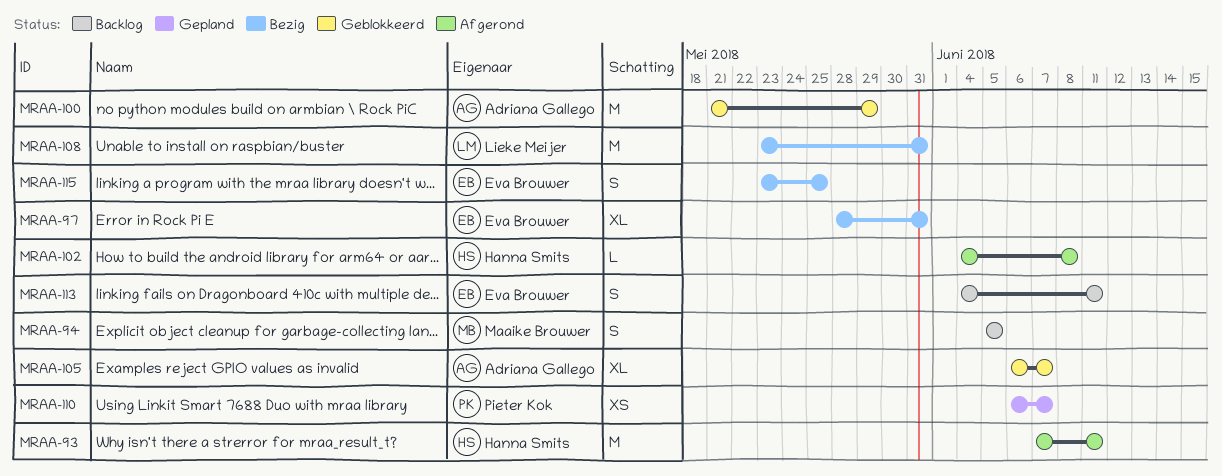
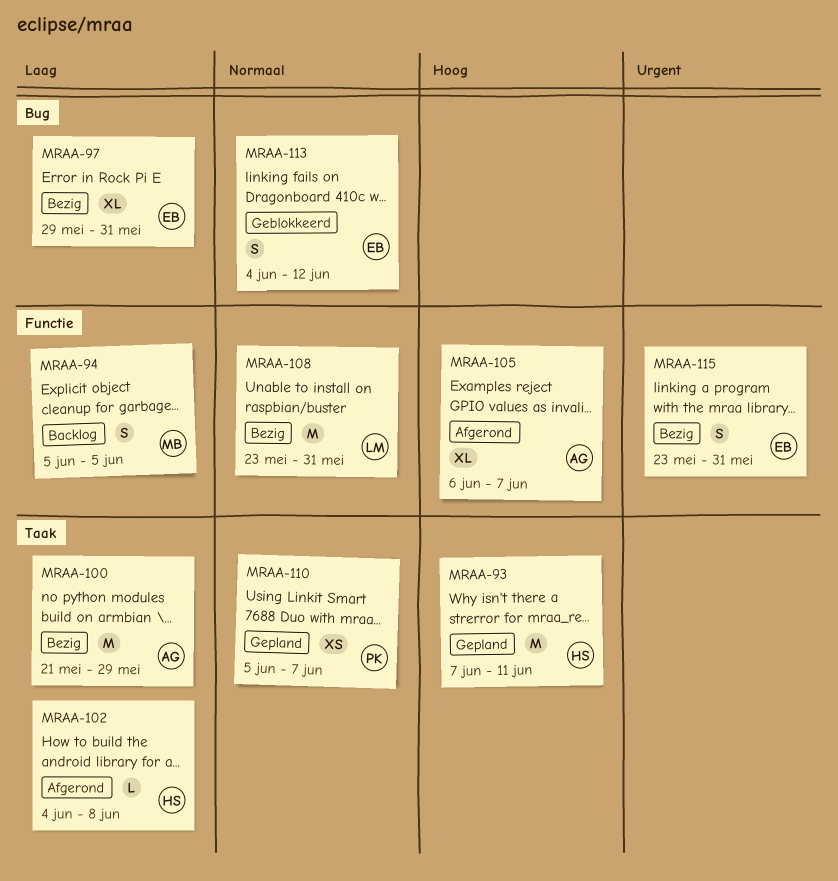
MRAA-93, status: Afgerond -> Gepland
MRAA-97, start: May 28 -> May 29
MRAA-100, status: Geblokkeerd -> Bezig
MRAA-105, status: Geblokkeerd -> Afgerond
MRAA-110, start: Jun 6 -> Jun 5
MRAA-113, status: Backlog -> Geblokkeerd
MRAA-113, due: Jun 11 -> Jun 12
MRAA-115, due: May 25 -> May 31

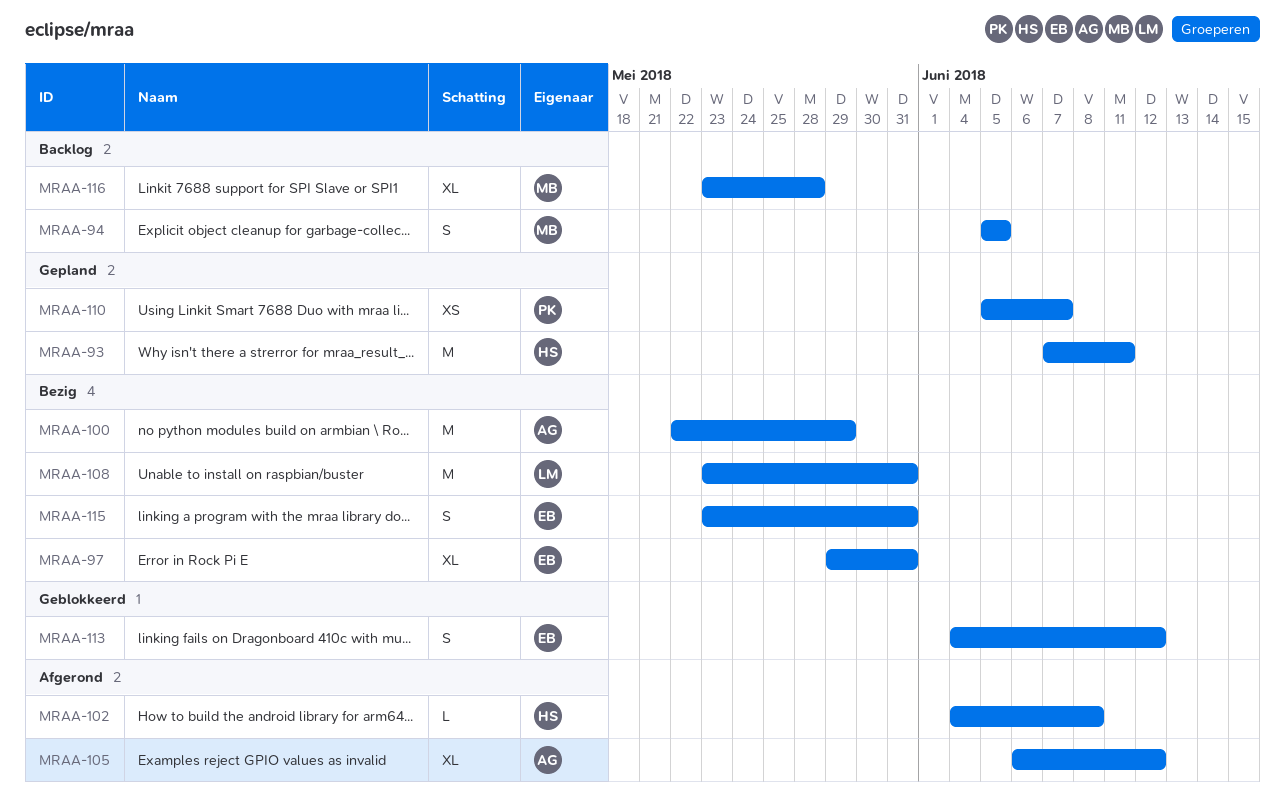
MRAA-100, start: May 21 -> May 22
MRAA-105, due: Jun 7 -> Jun 12
MRAA-116: none -> present

